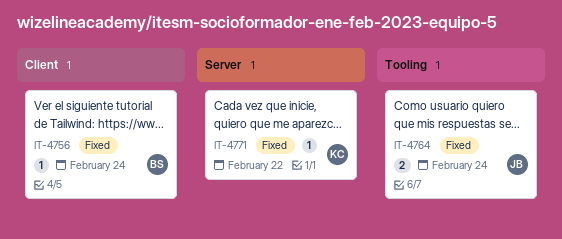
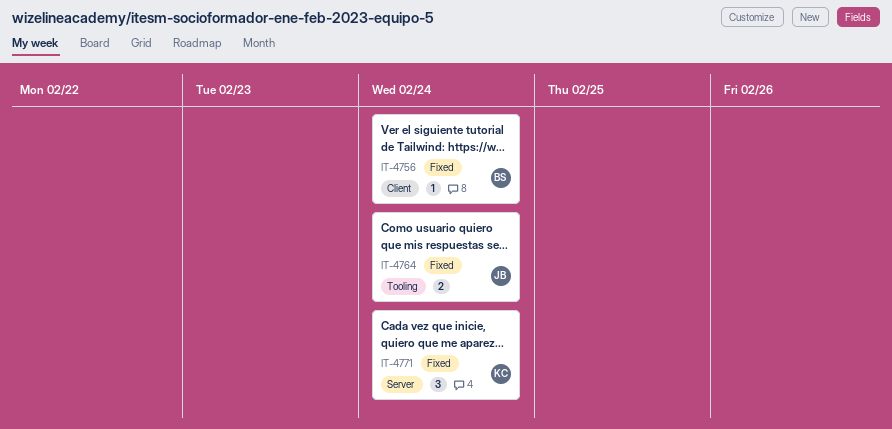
IT-4771, estimate: 1 -> 3
IT-4771, due: Feb 22 -> Feb 24

